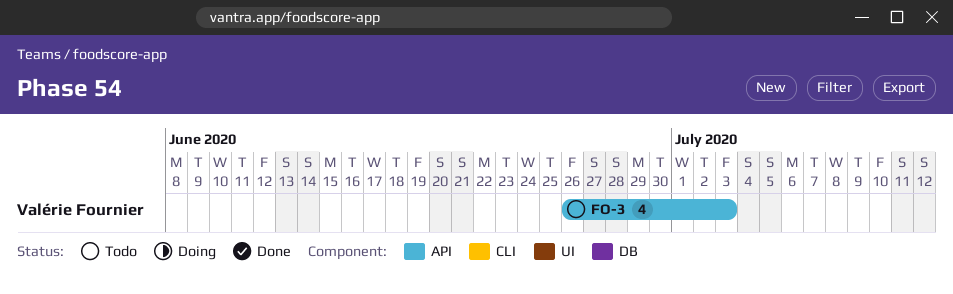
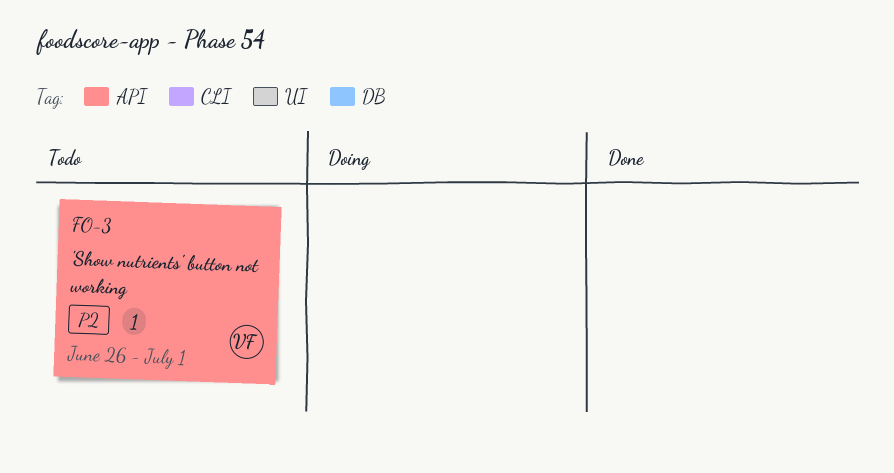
FO-3, estimate: 4 -> 1
FO-3, due: Jul 3 -> Jul 1

